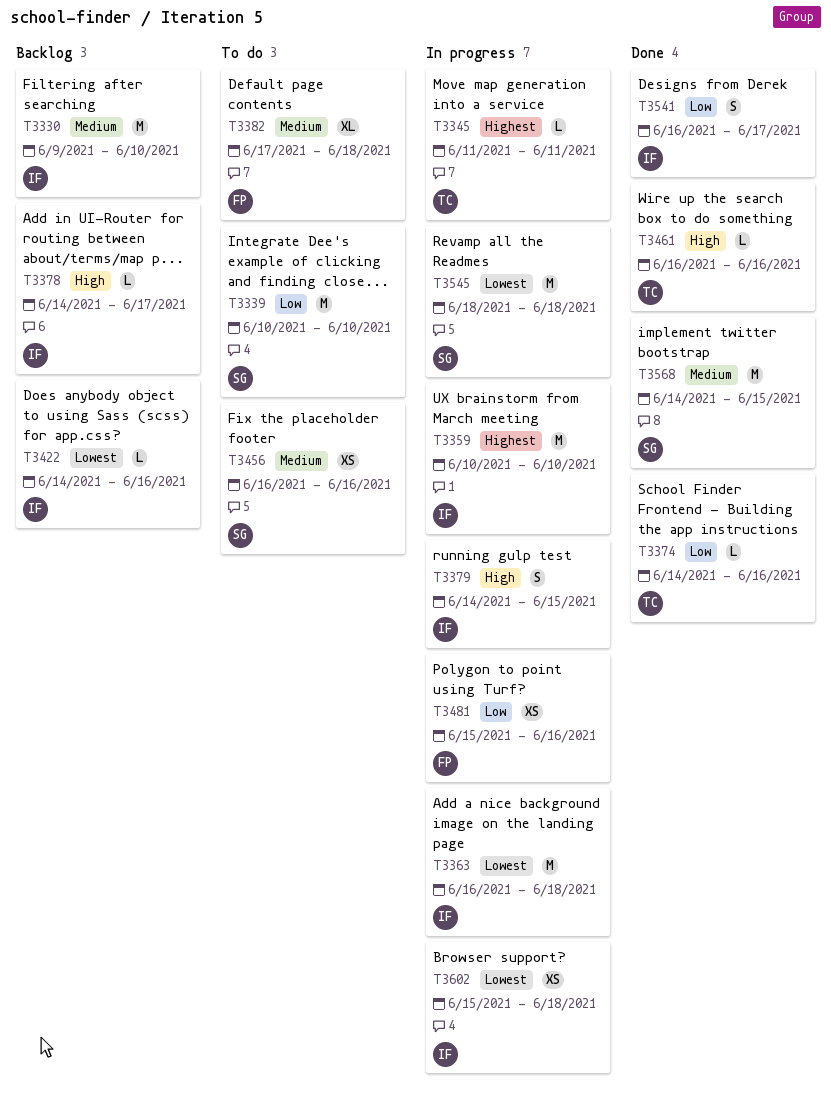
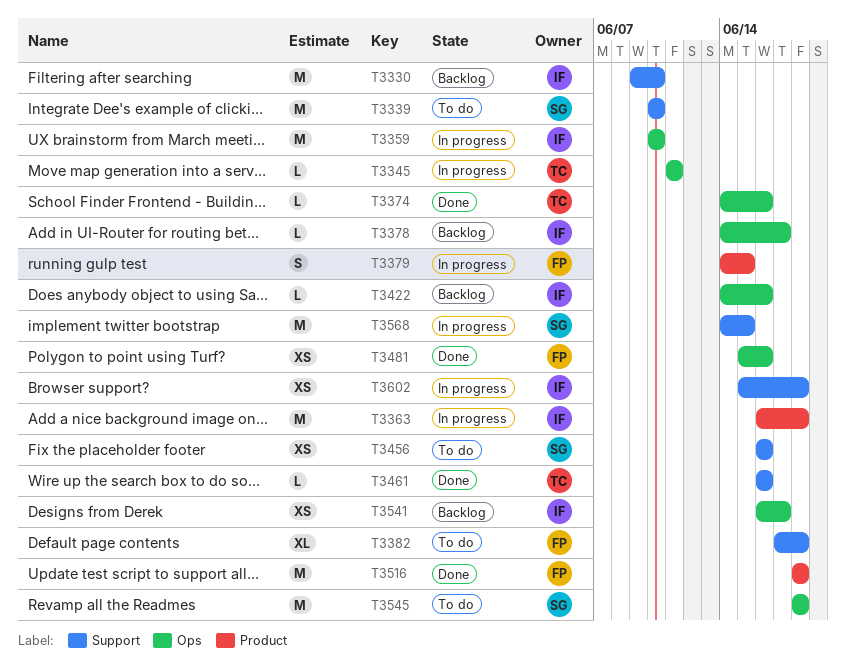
T3379, owner: IF -> FP
T3481, status: In progress -> Done
T3516: none -> present
T3541, status: Done -> Backlog
T3541, estimate: S -> XS
T3545, status: In progress -> To do
T3568, status: Done -> In progress

